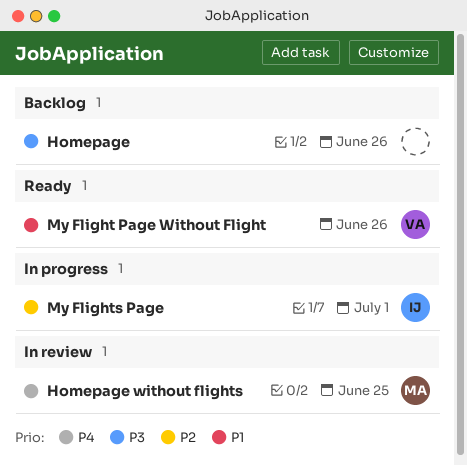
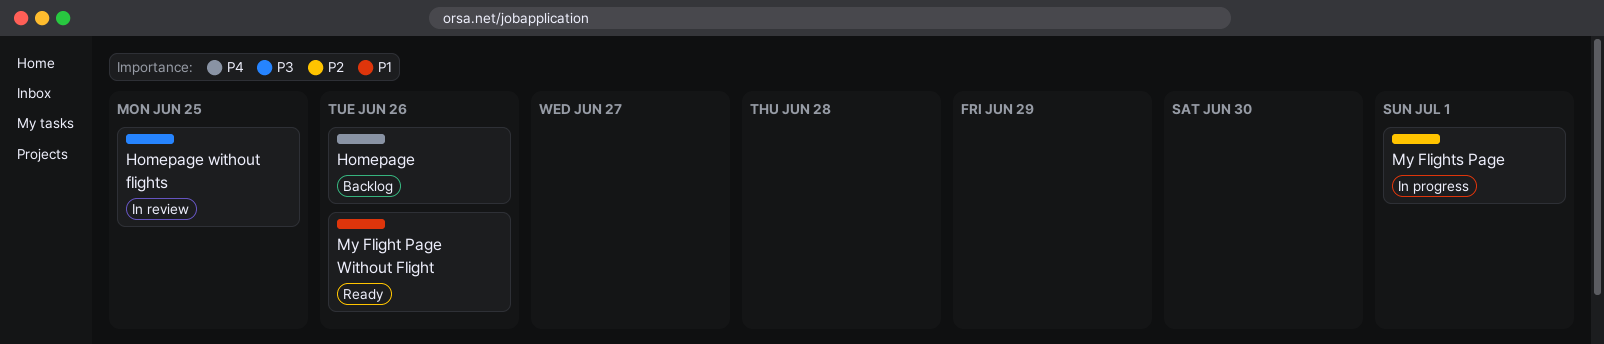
Homepage, priority: P3 -> P4
Homepage without flights, priority: P4 -> P3

